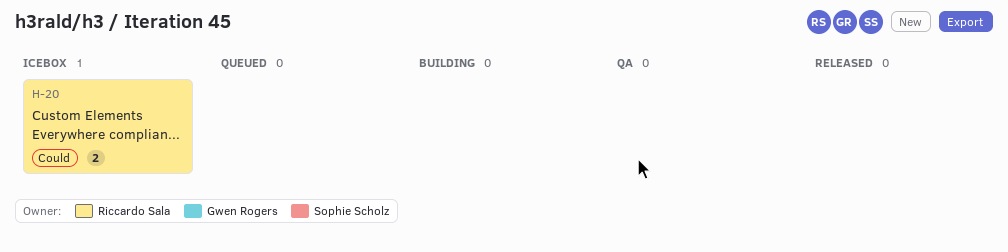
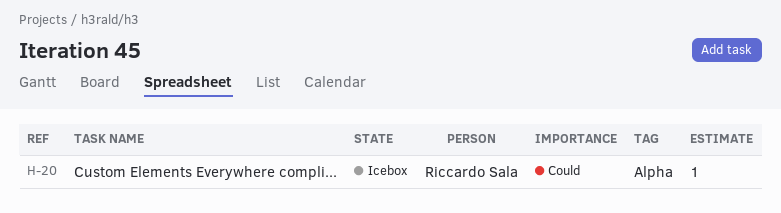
H-20, estimate: 2 -> 1

